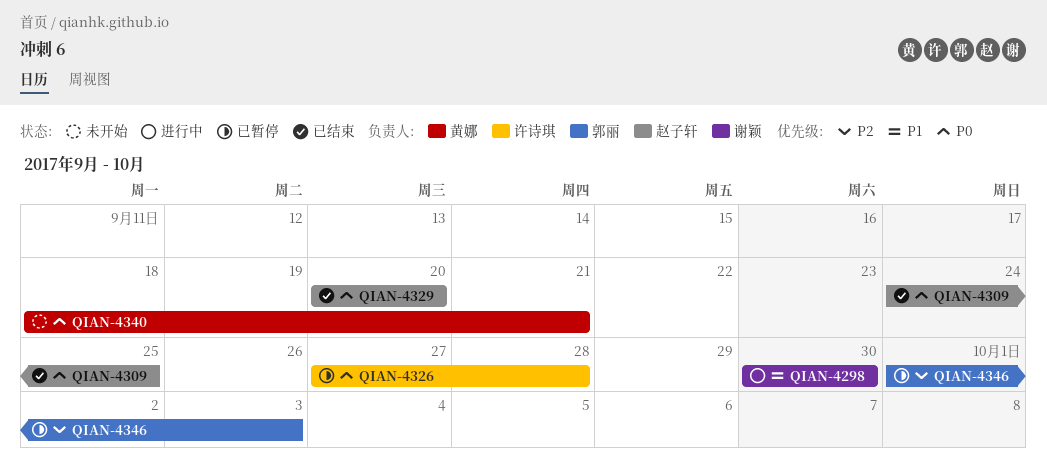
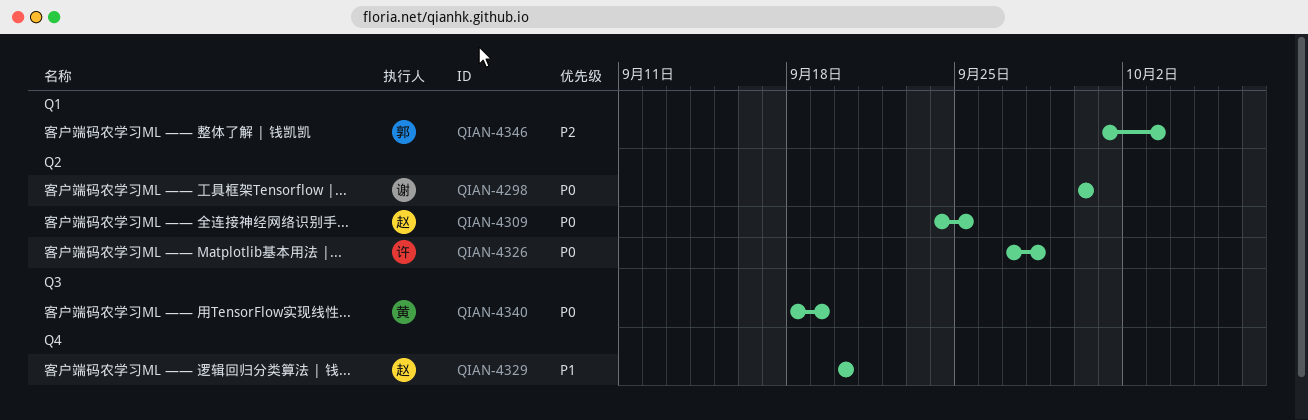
QIAN-4298, priority: P1 -> P0
QIAN-4329, priority: P0 -> P1
QIAN-4340, due: Sep 21 -> Sep 19

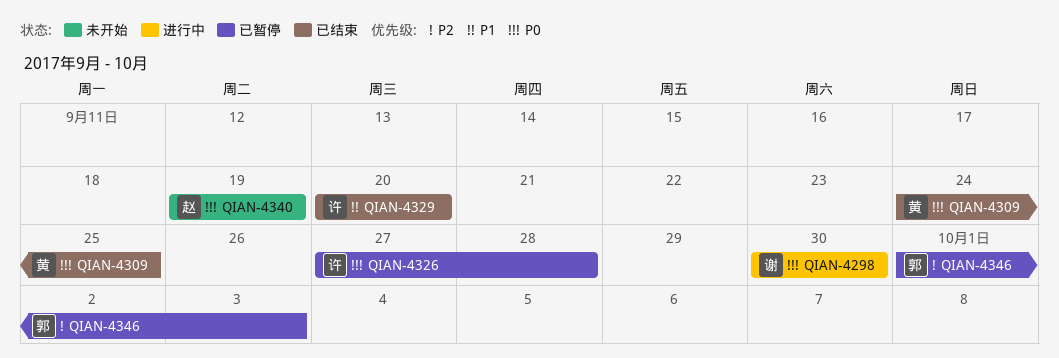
QIAN-4309, owner: 赵 -> 黄
QIAN-4329, owner: 赵 -> 许
QIAN-4340, owner: 黄 -> 赵
QIAN-4340, start: Sep 18 -> Sep 19

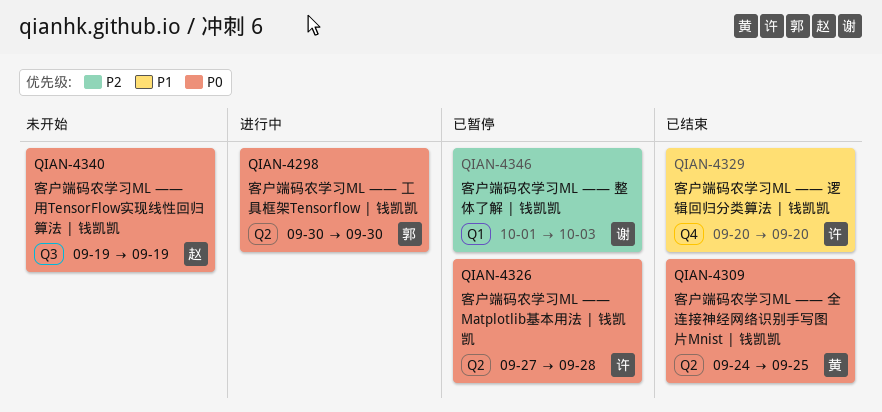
QIAN-4298, owner: 谢 -> 郭
QIAN-4346, owner: 郭 -> 谢

